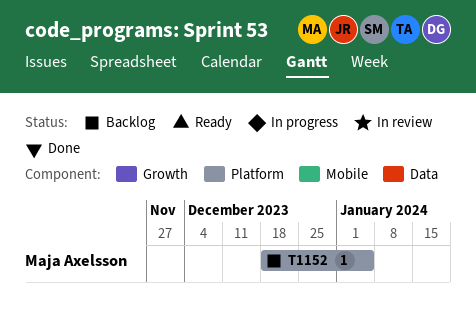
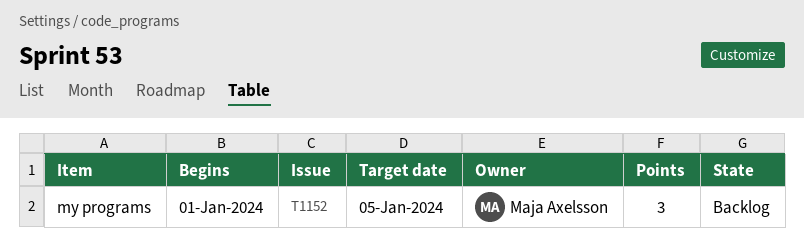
T1152, estimate: 1 -> 3
T1152, start: Dec 18 -> Jan 1

